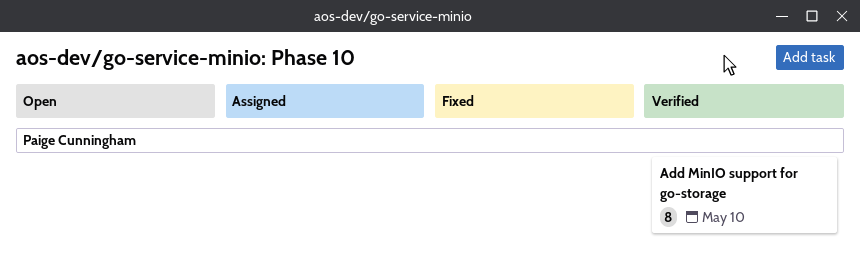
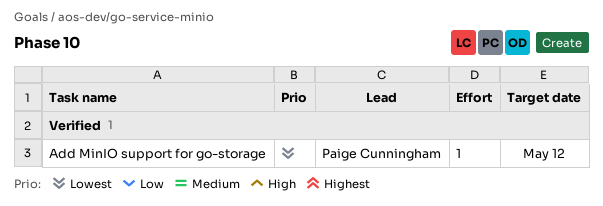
Add MinIO support for go-storage, estimate: 8 -> 1
Add MinIO support for go-storage, due: May 10 -> May 12

